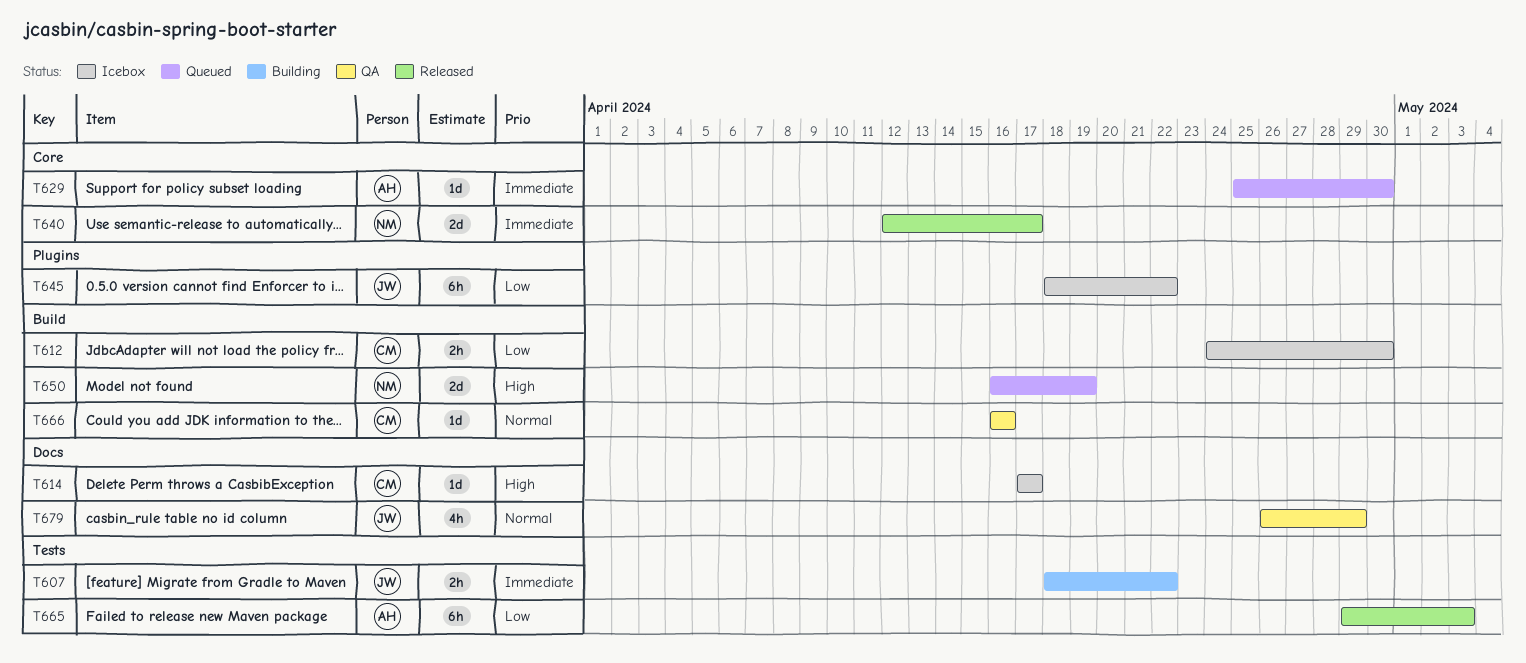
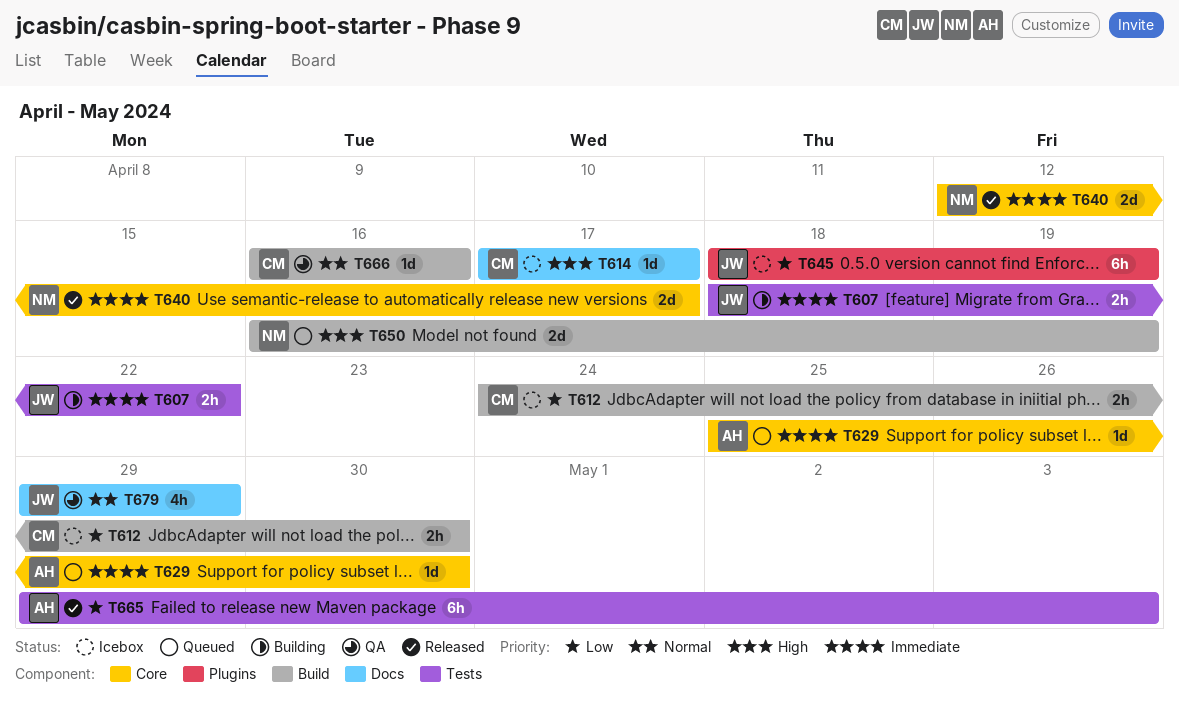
T645, due: Apr 22 -> Apr 19
T679, start: Apr 26 -> Apr 29

